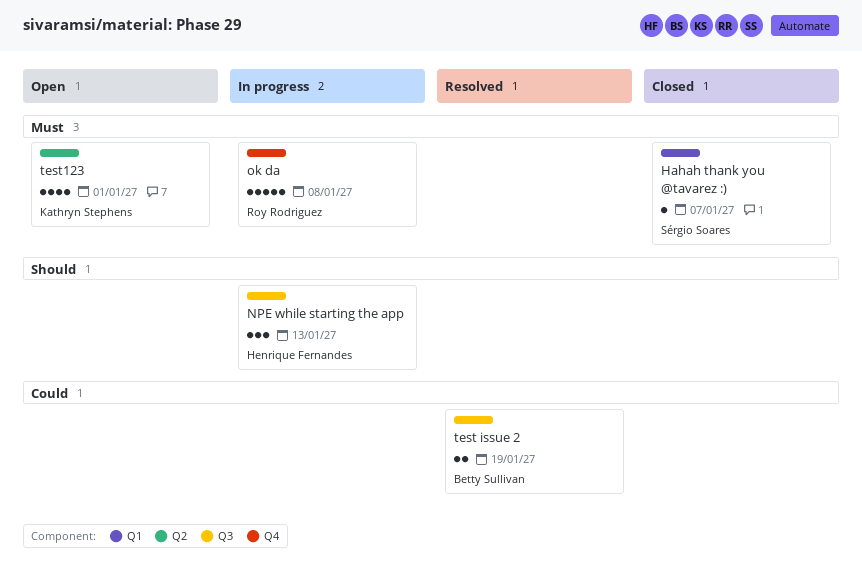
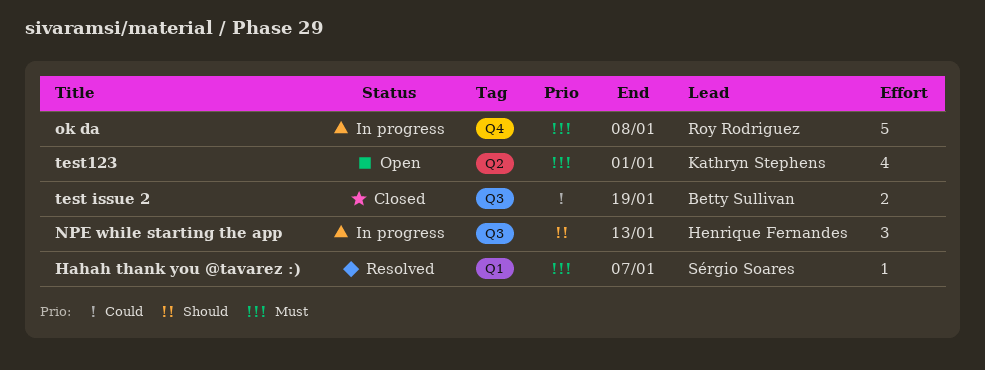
Hahah thank you @tavarez :), status: Closed -> Resolved
test issue 2, status: Resolved -> Closed

